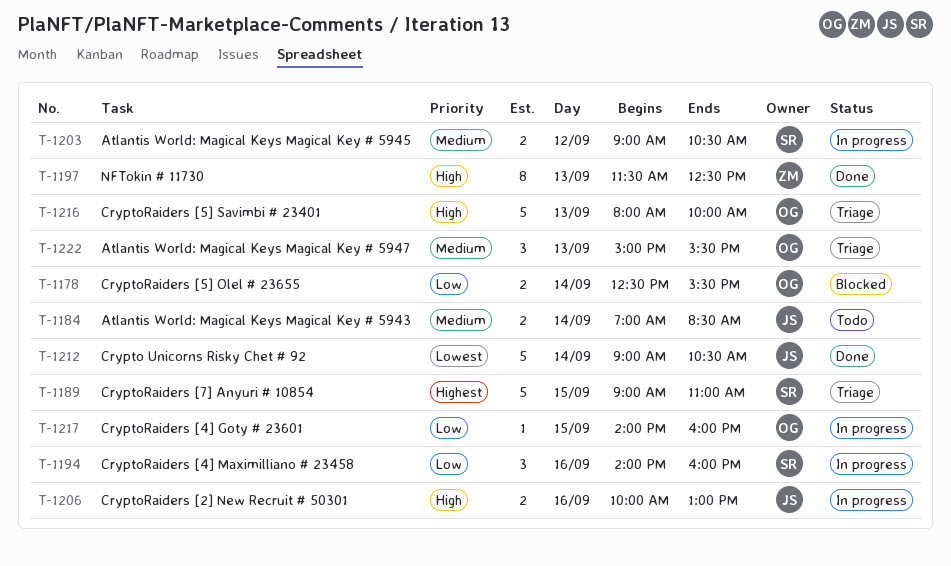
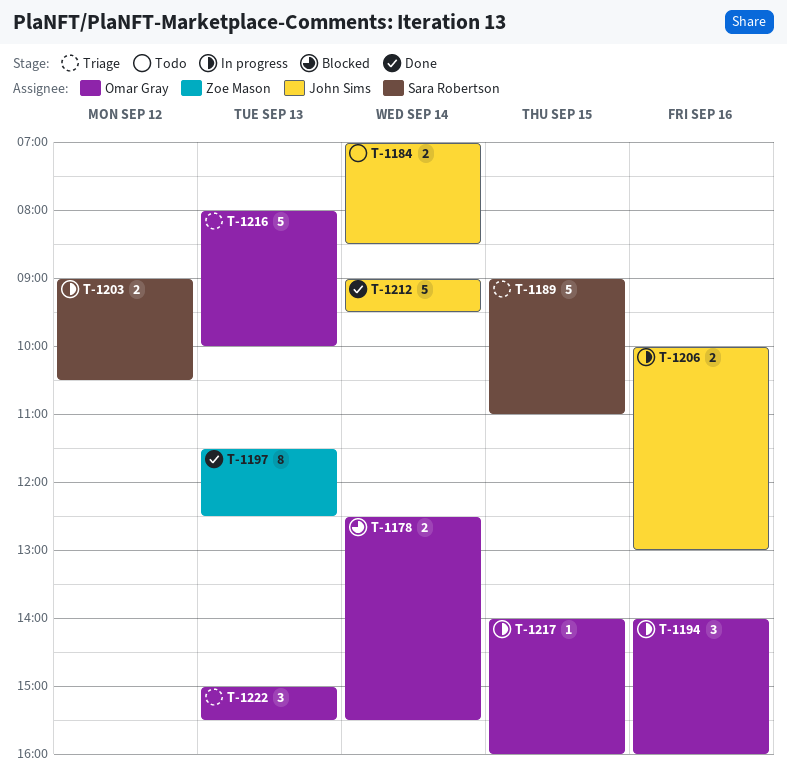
T-1194, owner: Sara Robertson -> Omar Gray
T-1212, ends: 10:30 -> 09:30

